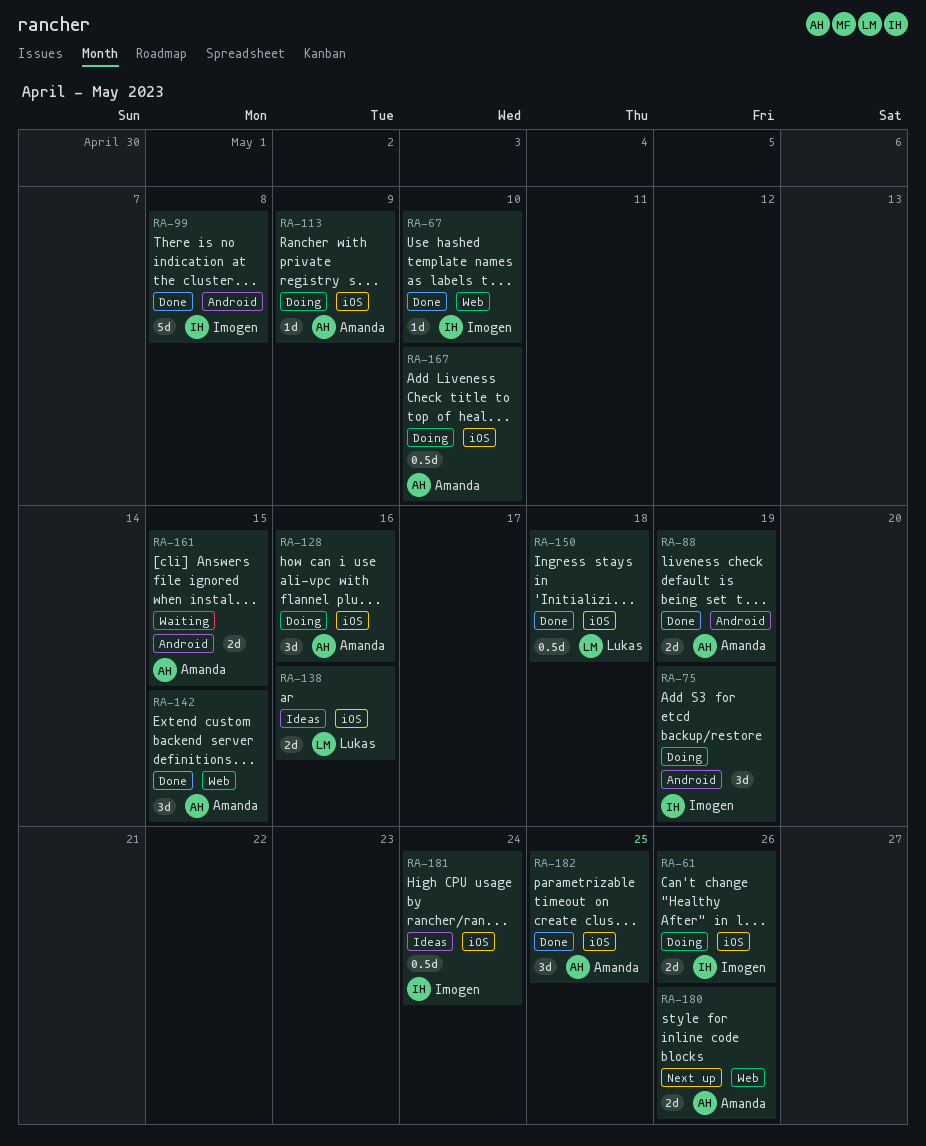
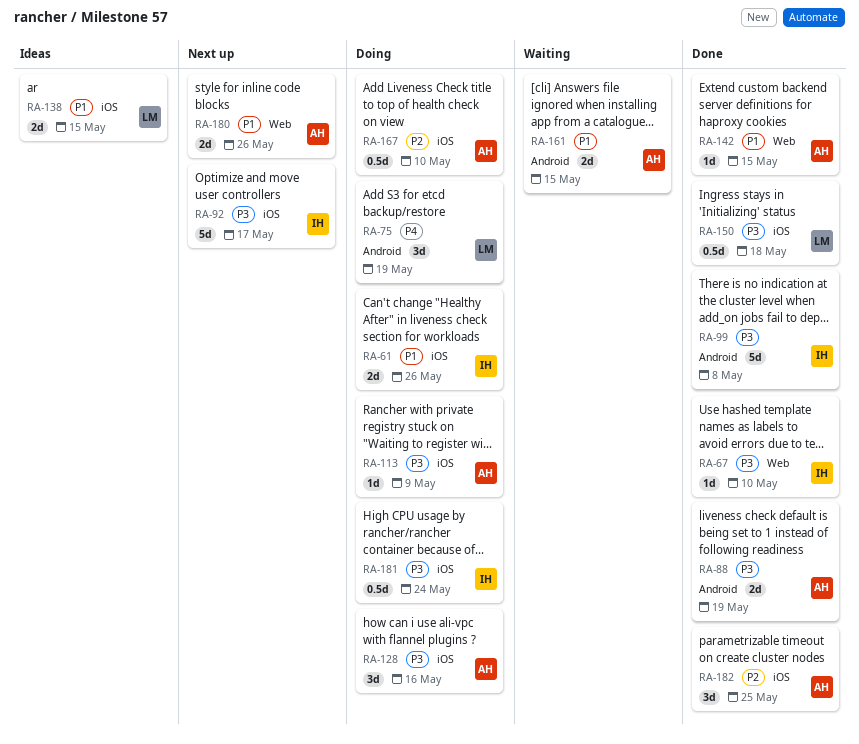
RA-75, owner: Imogen -> Lukas
RA-92: none -> present
RA-138, due: May 16 -> May 15
RA-142, estimate: 3d -> 1d
RA-181, status: Ideas -> Doing

